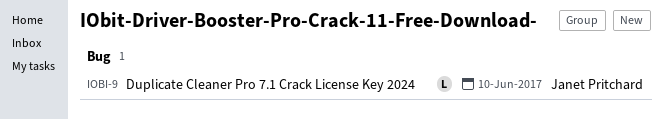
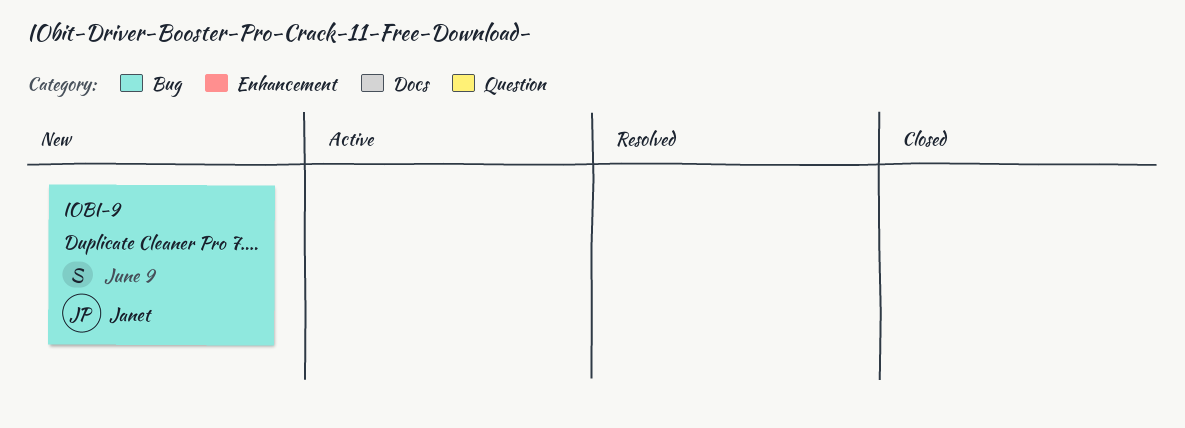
IOBI-9, estimate: L -> S
IOBI-9, due: Jun 10 -> Jun 9

